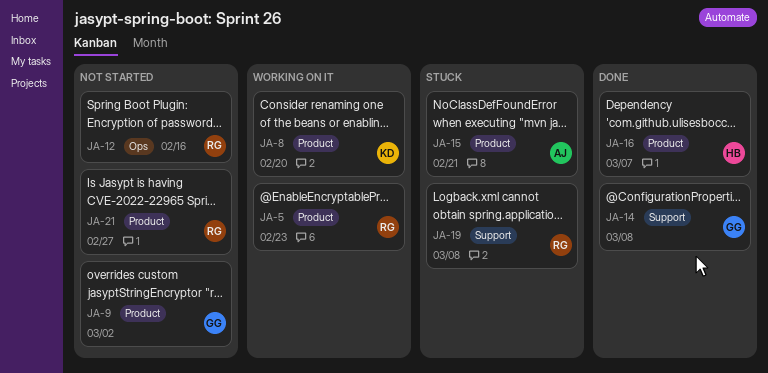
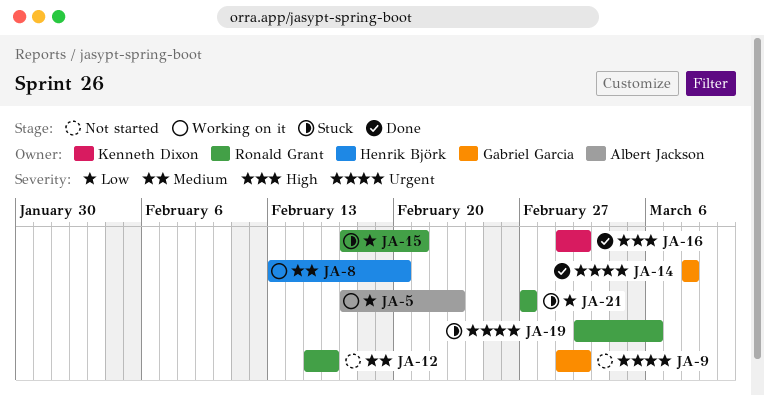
JA-5, owner: Ronald Grant -> Albert Jackson
JA-8, owner: Kenneth Dixon -> Henrik Björk
JA-15, owner: Albert Jackson -> Ronald Grant
JA-16, owner: Henrik Björk -> Kenneth Dixon
JA-16, due: Mar 7 -> Mar 2
JA-19, due: Mar 8 -> Mar 6
JA-21, status: Not started -> Stuck

